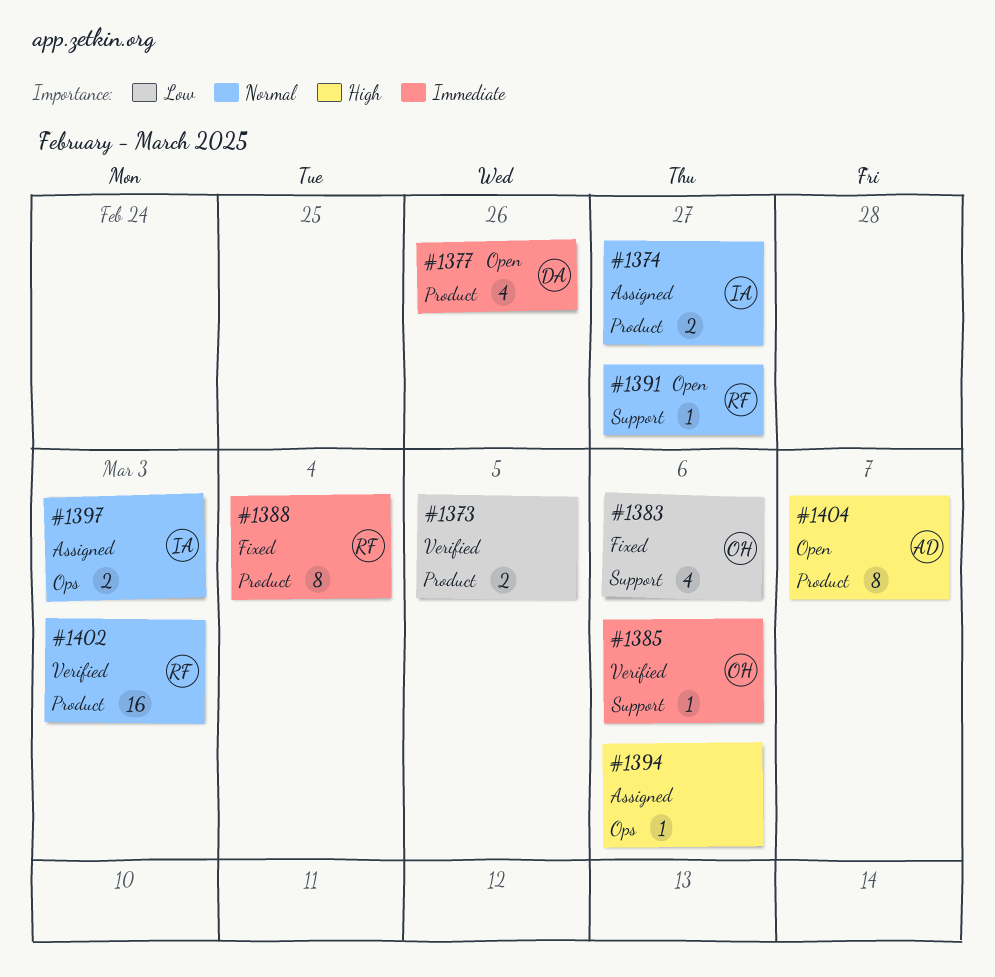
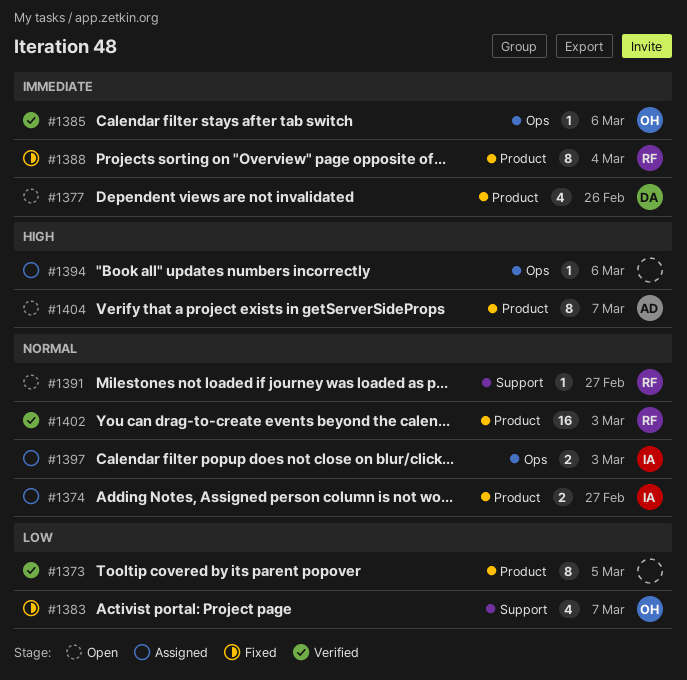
#1373, estimate: 2 -> 8
#1383, due: Mar 6 -> Mar 7
#1385, label: Support -> Ops

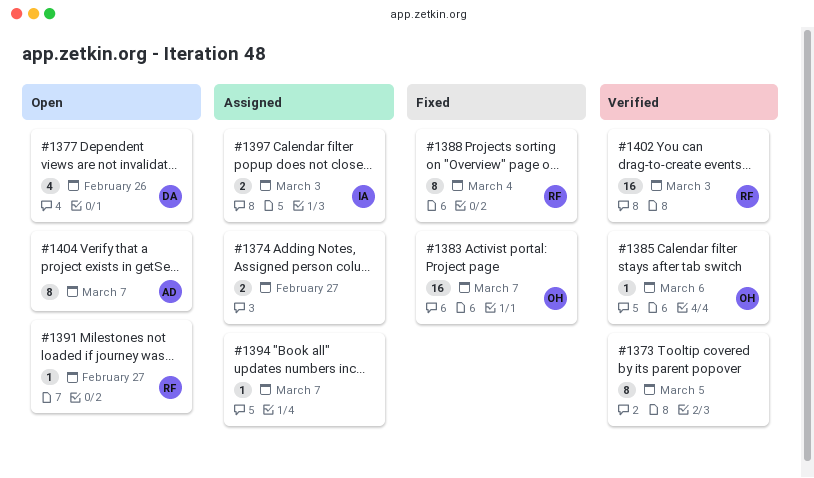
#1374, owner: IA -> none
#1383, estimate: 4 -> 16
#1394, due: Mar 6 -> Mar 7

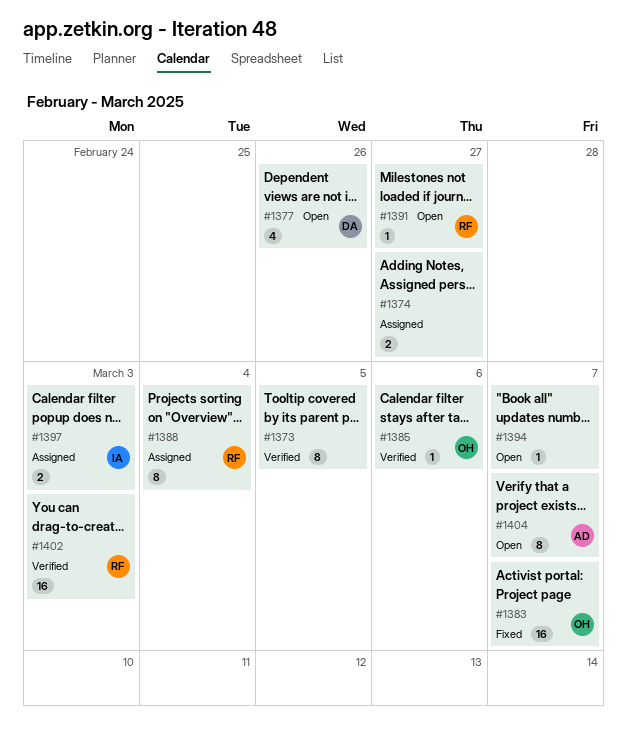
#1388, status: Fixed -> Assigned
#1394, status: Assigned -> Open

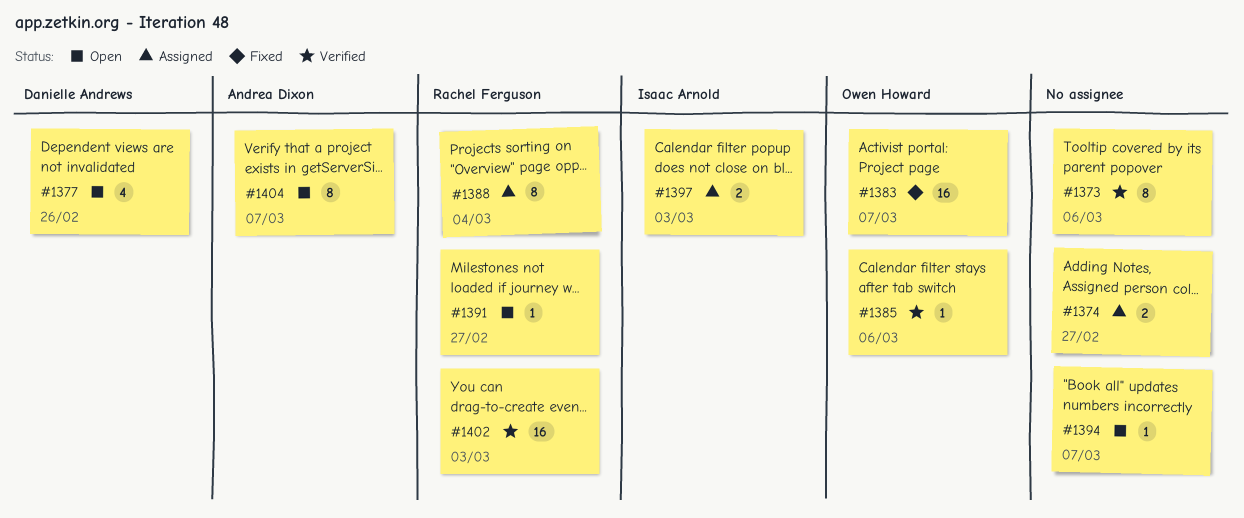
#1373, due: Mar 5 -> Mar 6

